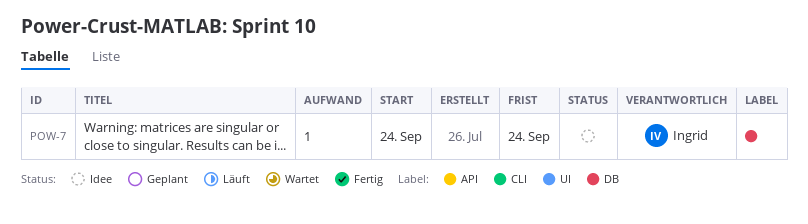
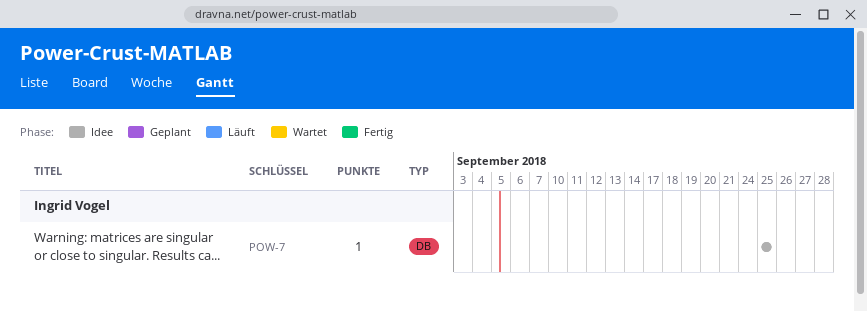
POW-7, start: Sep 24 -> Sep 25
POW-7, due: Sep 24 -> Sep 25

